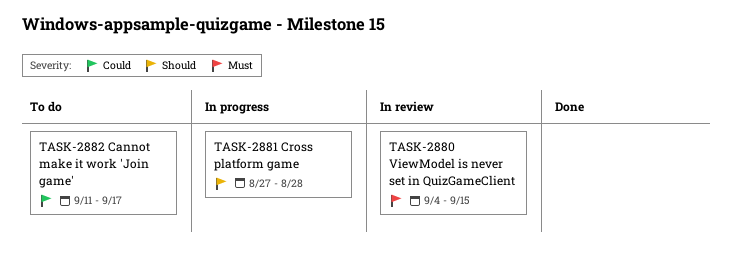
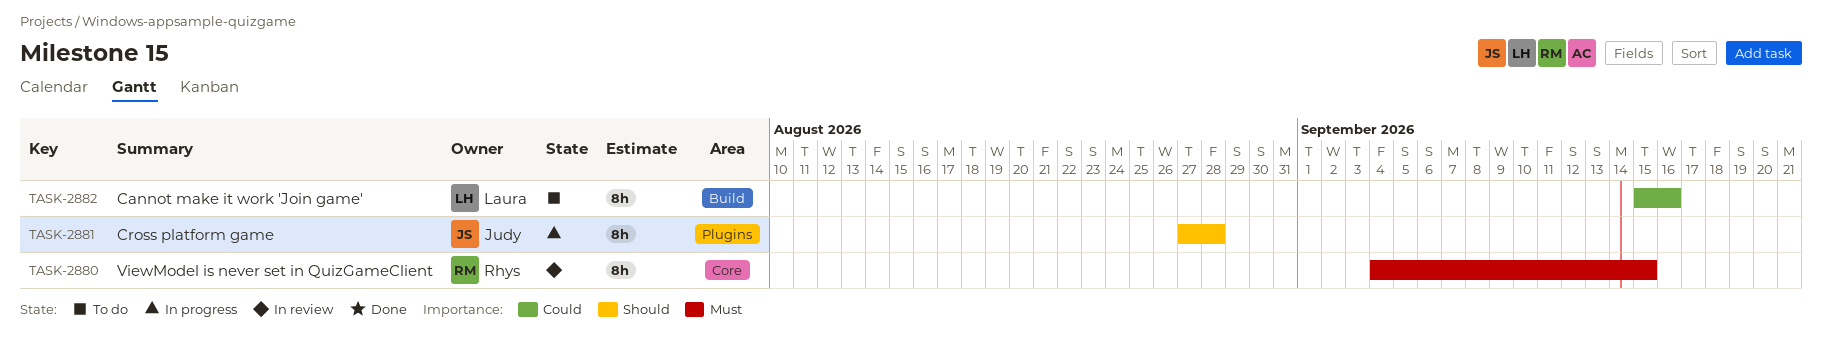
TASK-2882, start: Sep 11 -> Sep 15
TASK-2882, due: Sep 17 -> Sep 16

